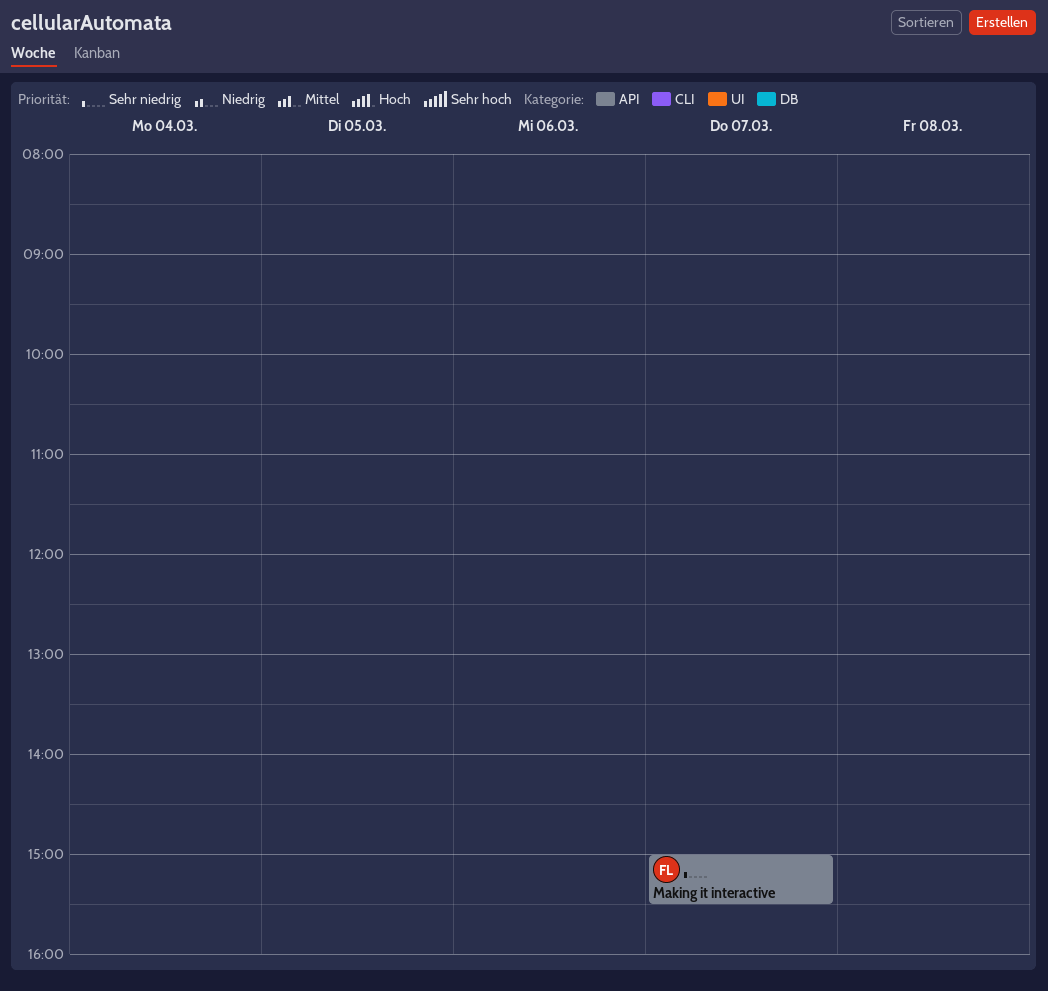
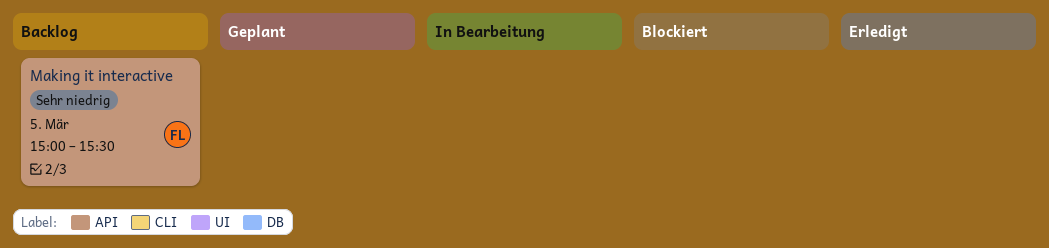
Making it interactive, day: Mar 7 -> Mar 5

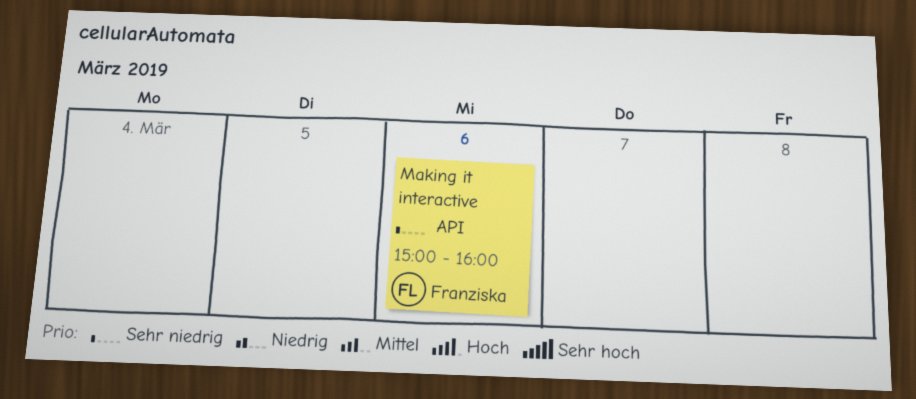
Making it interactive, day: Mar 5 -> Mar 6
Making it interactive, ends: 15:30 -> 16:00

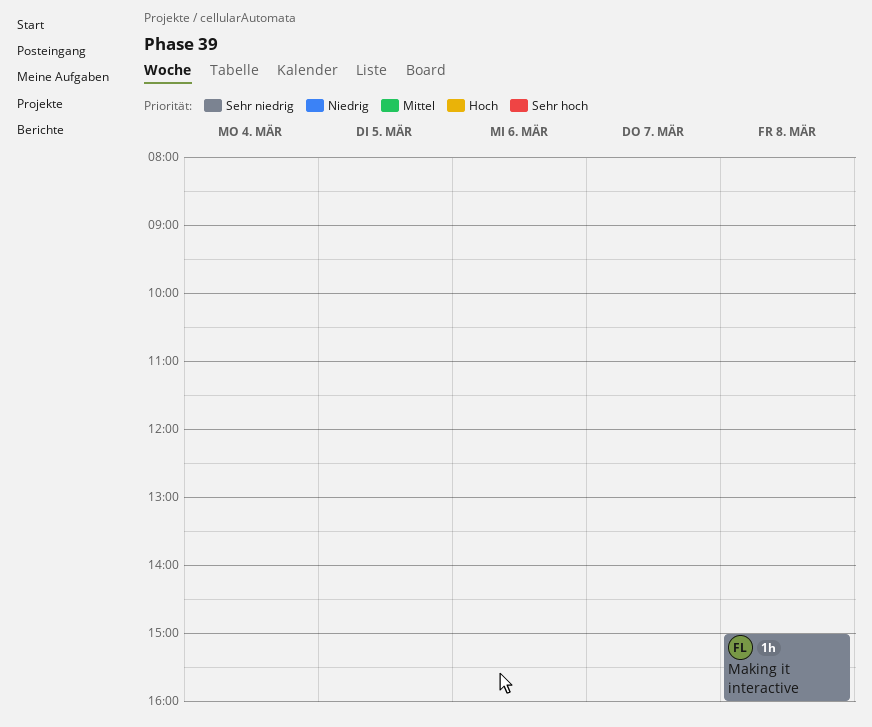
Making it interactive, day: Mar 6 -> Mar 8

